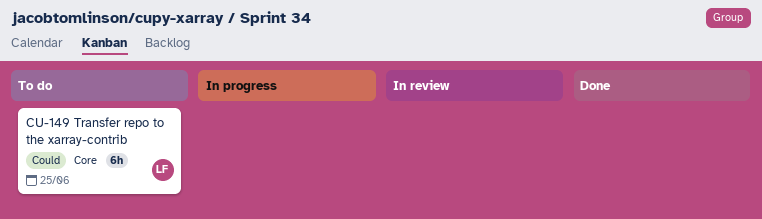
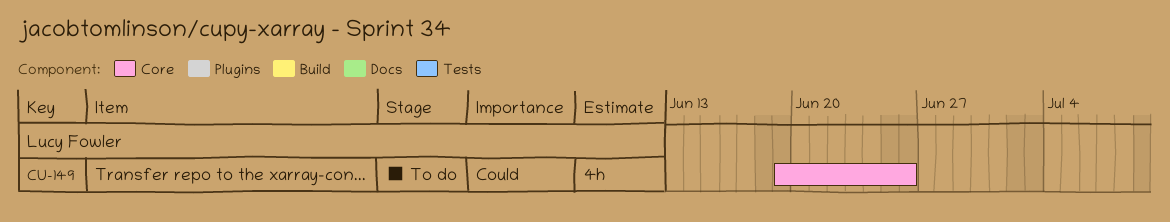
CU-149, estimate: 6h -> 4h
CU-149, due: Jun 25 -> Jun 26

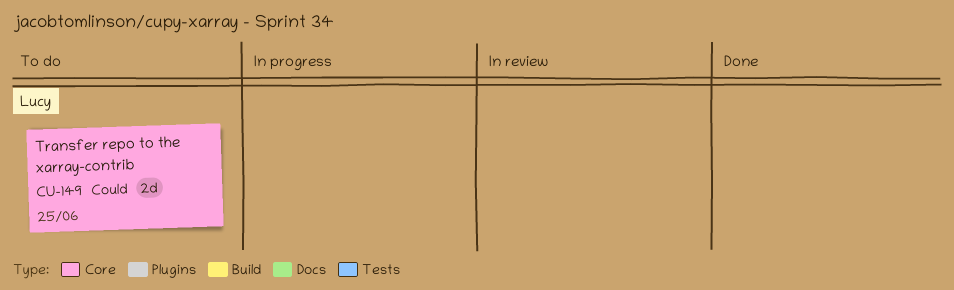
CU-149, estimate: 4h -> 2d
CU-149, due: Jun 26 -> Jun 25

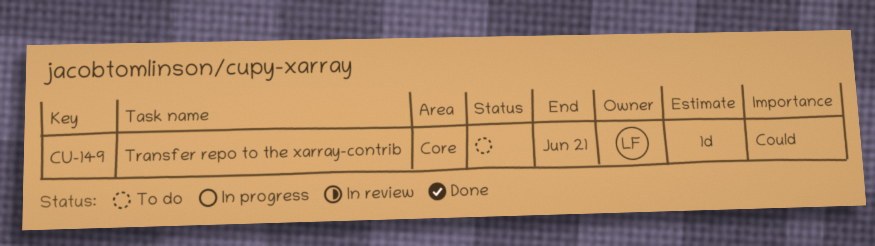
CU-149, estimate: 2d -> 1d
CU-149, due: Jun 25 -> Jun 21

